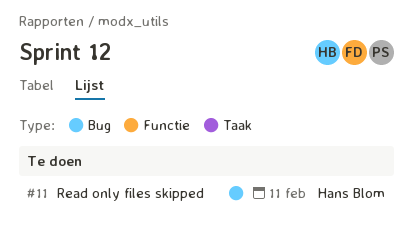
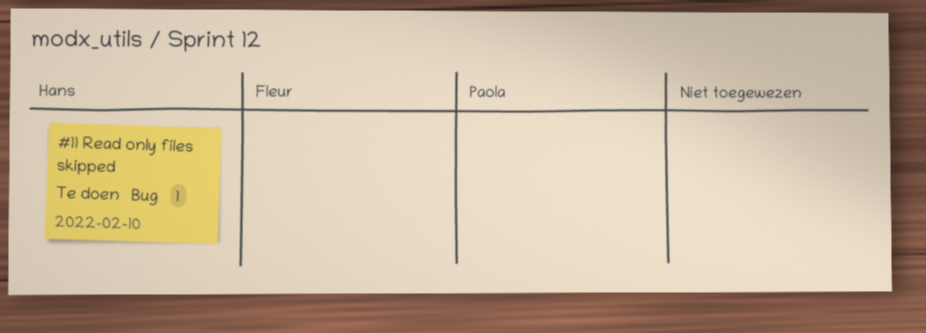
#11, due: Feb 11 -> Feb 10

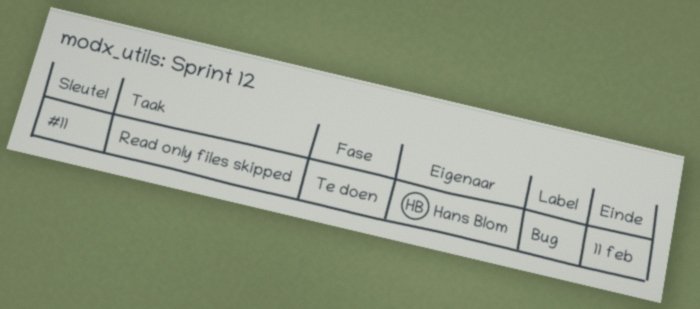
#11, due: Feb 10 -> Feb 11

